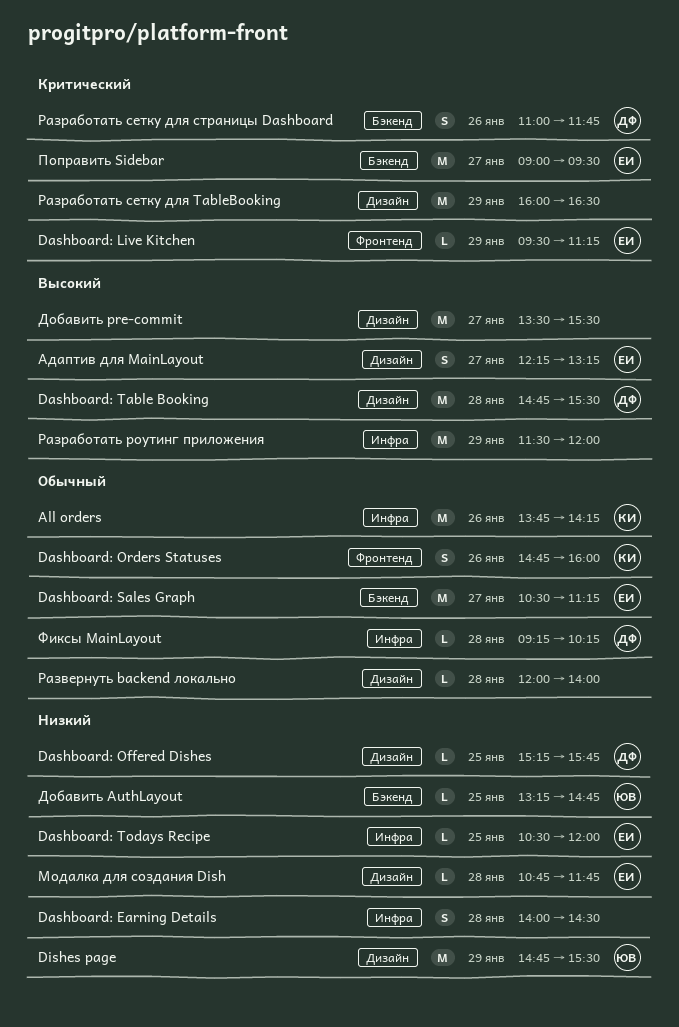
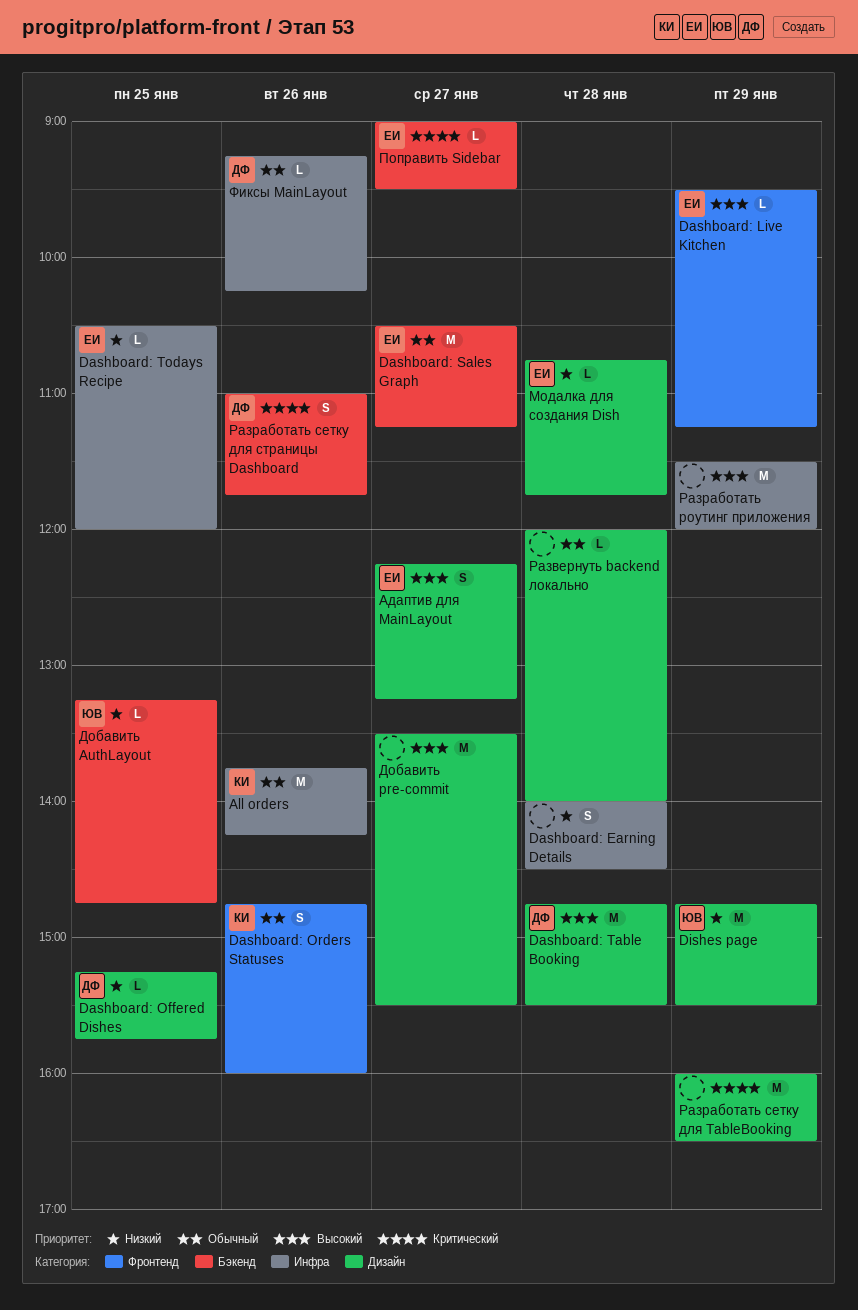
Dashboard: Live Kitchen, priority: Критический -> Высокий
Поправить Sidebar, estimate: M -> L
Фиксы MainLayout, day: Jan 28 -> Jan 26

